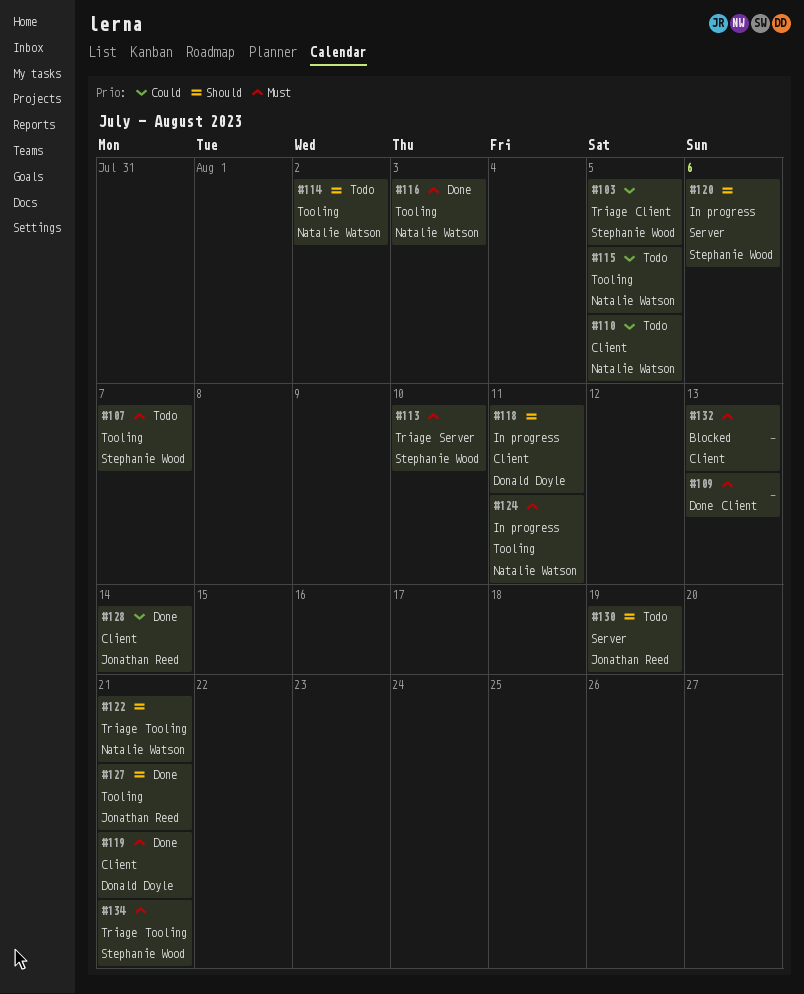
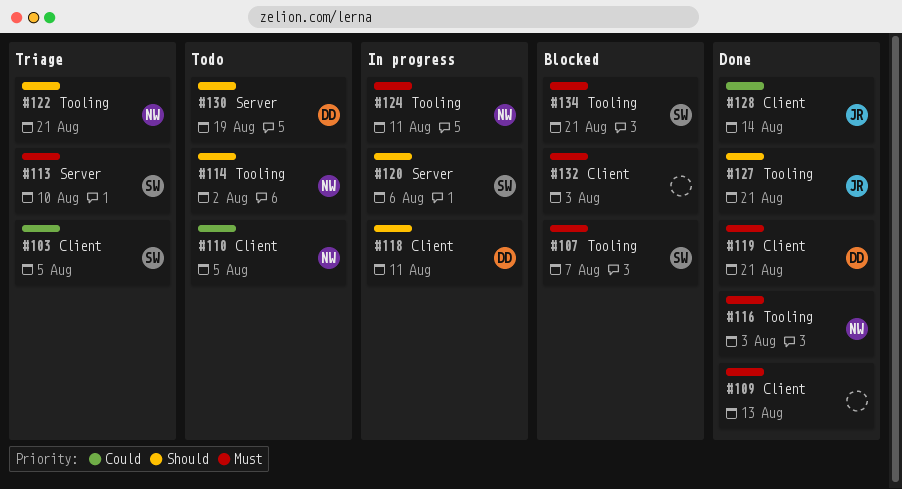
#107, status: Todo -> Blocked
#115: present -> none
#130, owner: Jonathan Reed -> Donald Doyle
#132, due: Aug 13 -> Aug 3
#134, status: Triage -> Blocked

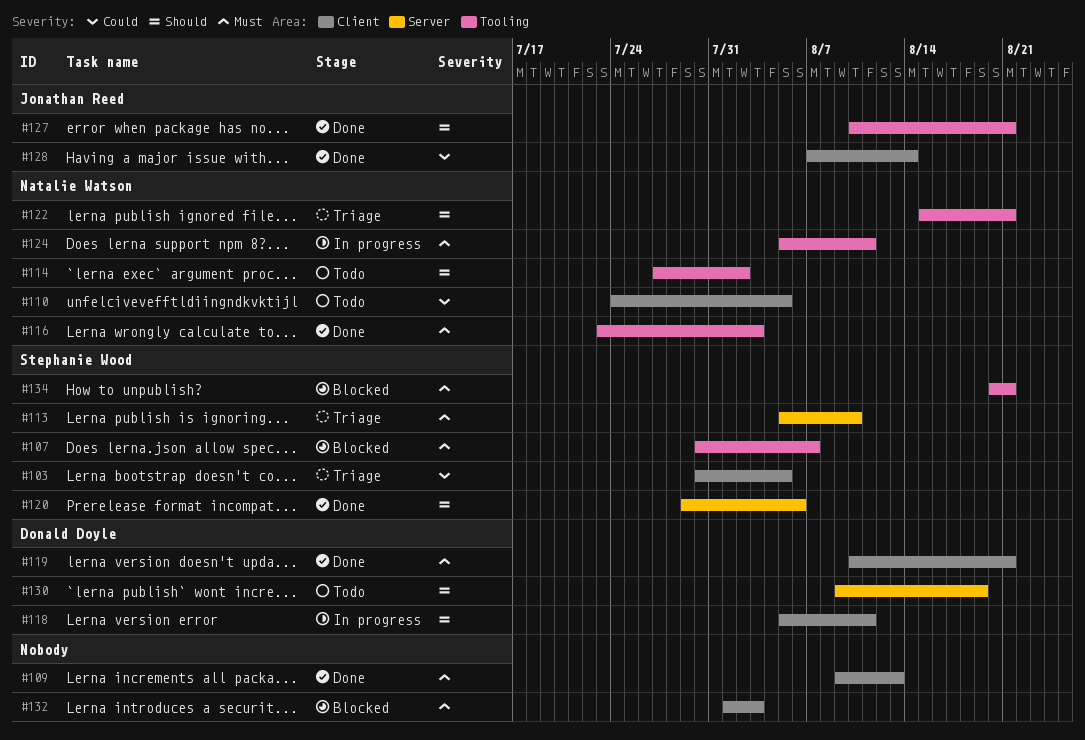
#120, status: In progress -> Done

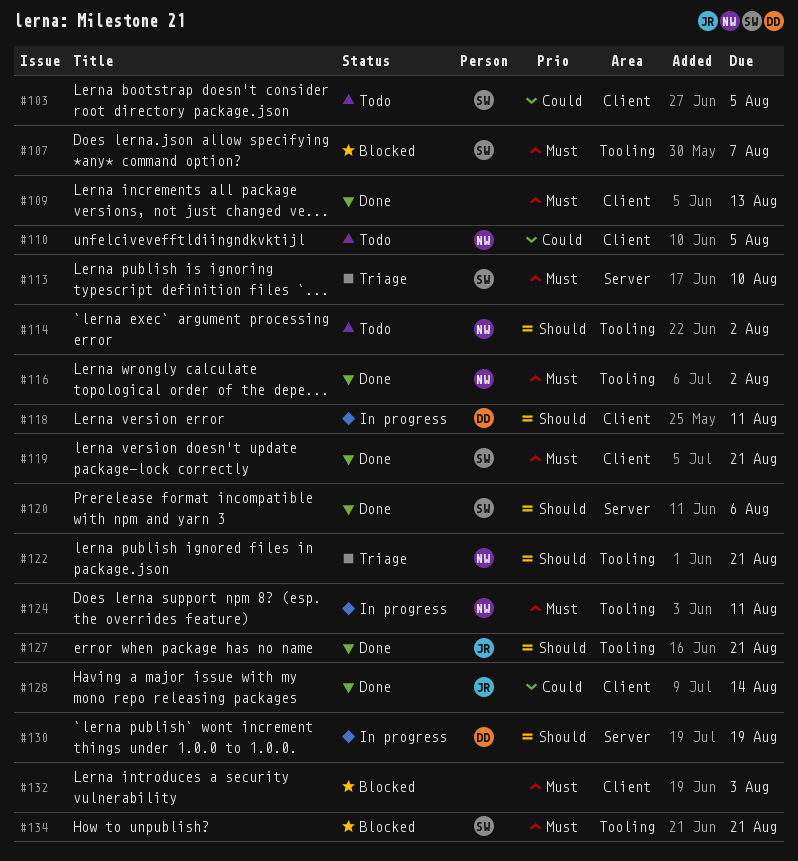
#103, status: Triage -> Todo
#116, due: Aug 3 -> Aug 2
#119, owner: Donald Doyle -> Stephanie Wood
#130, status: Todo -> In progress

